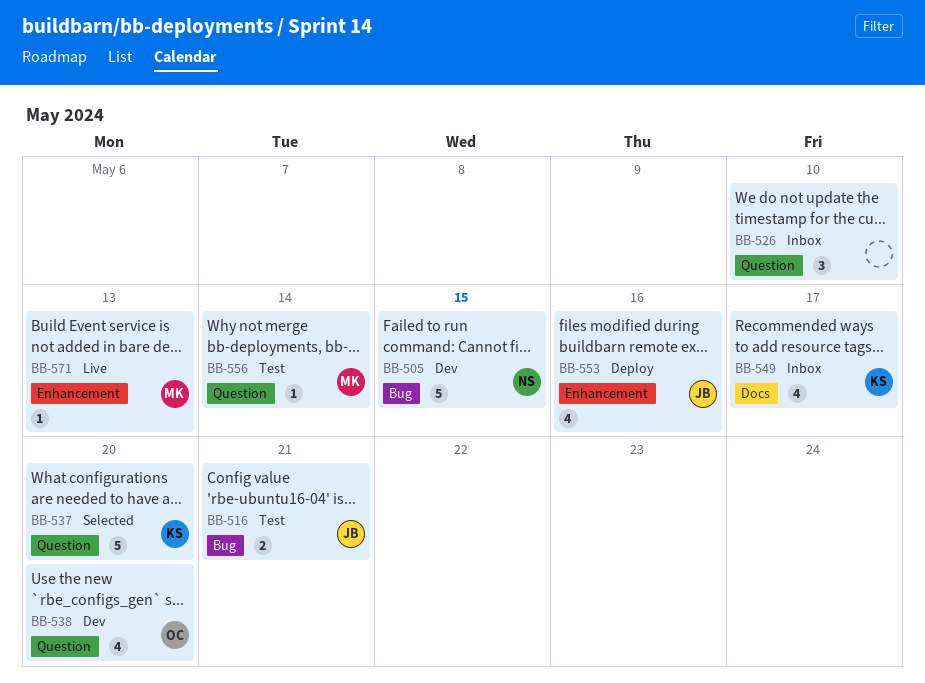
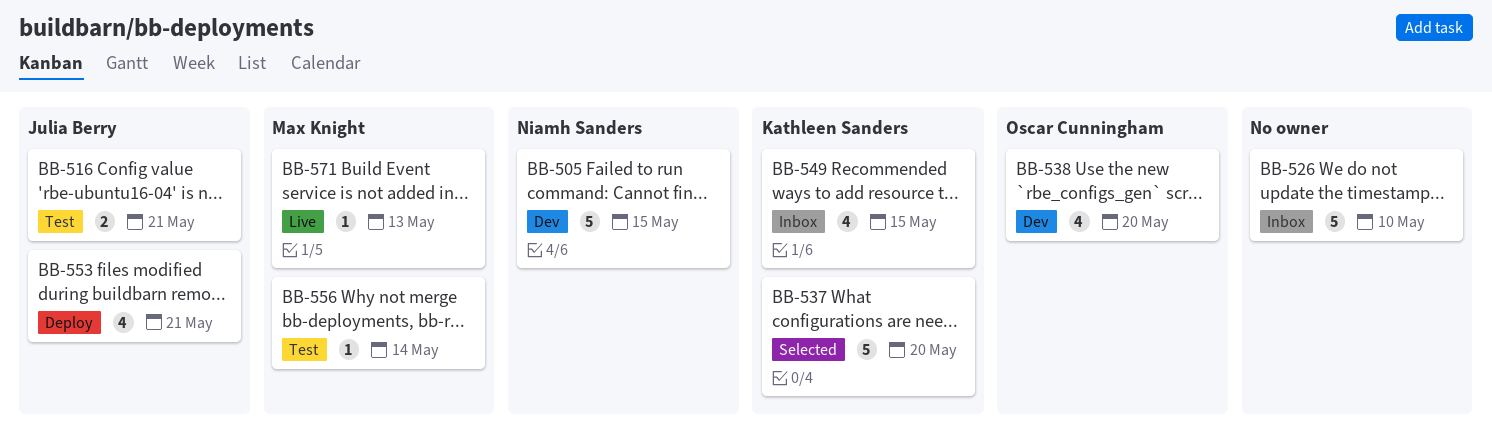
BB-526, estimate: 3 -> 5
BB-549, due: May 17 -> May 15
BB-553, due: May 16 -> May 21

